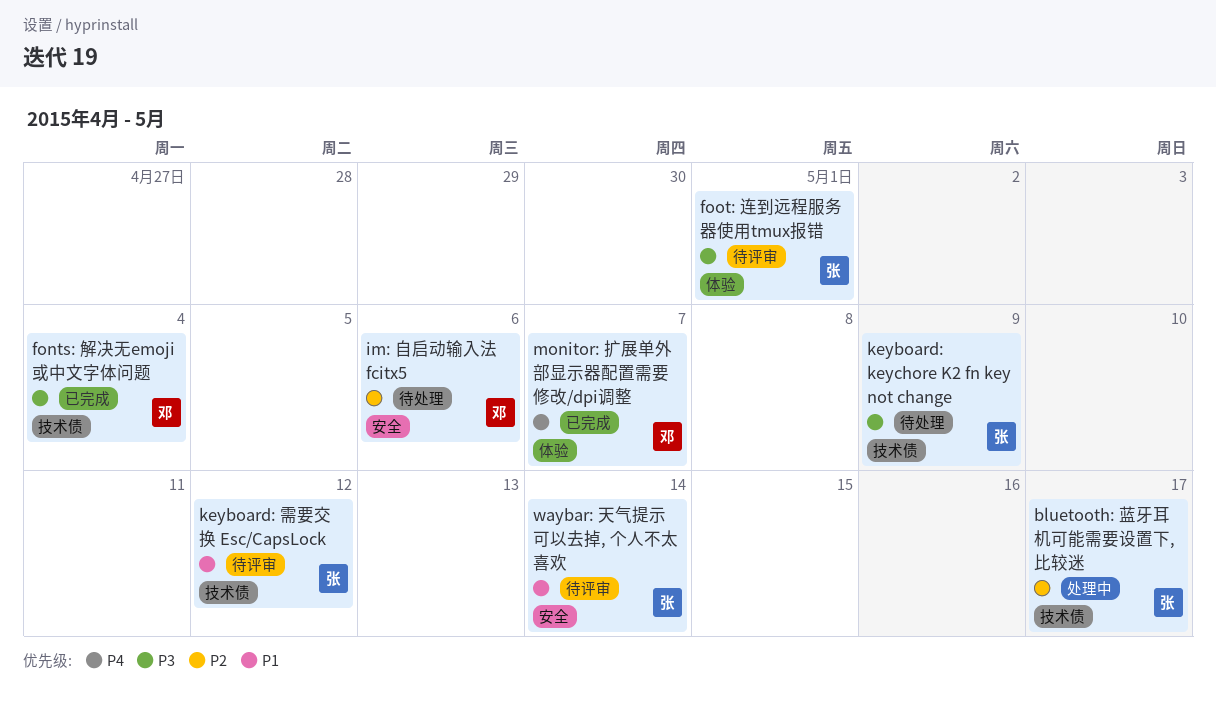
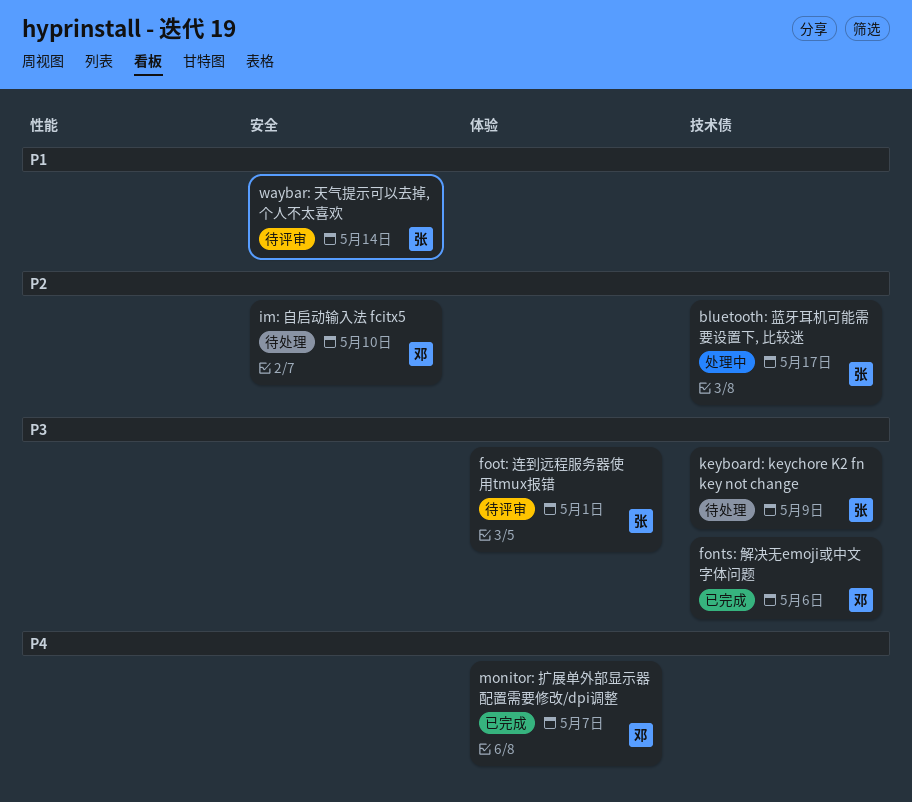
fonts: 解决无emoji或中文字体问题, due: May 4 -> May 6
im: 自启动输入法 fcitx5, due: May 6 -> May 10
keyboard: 需要交换 Esc/CapsLock: present -> none

